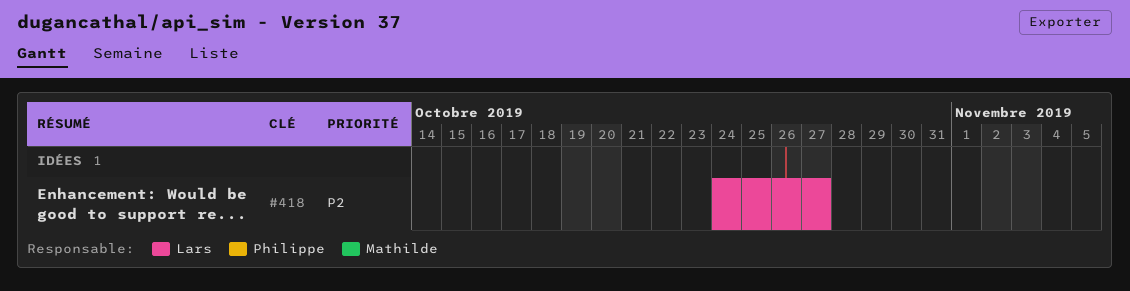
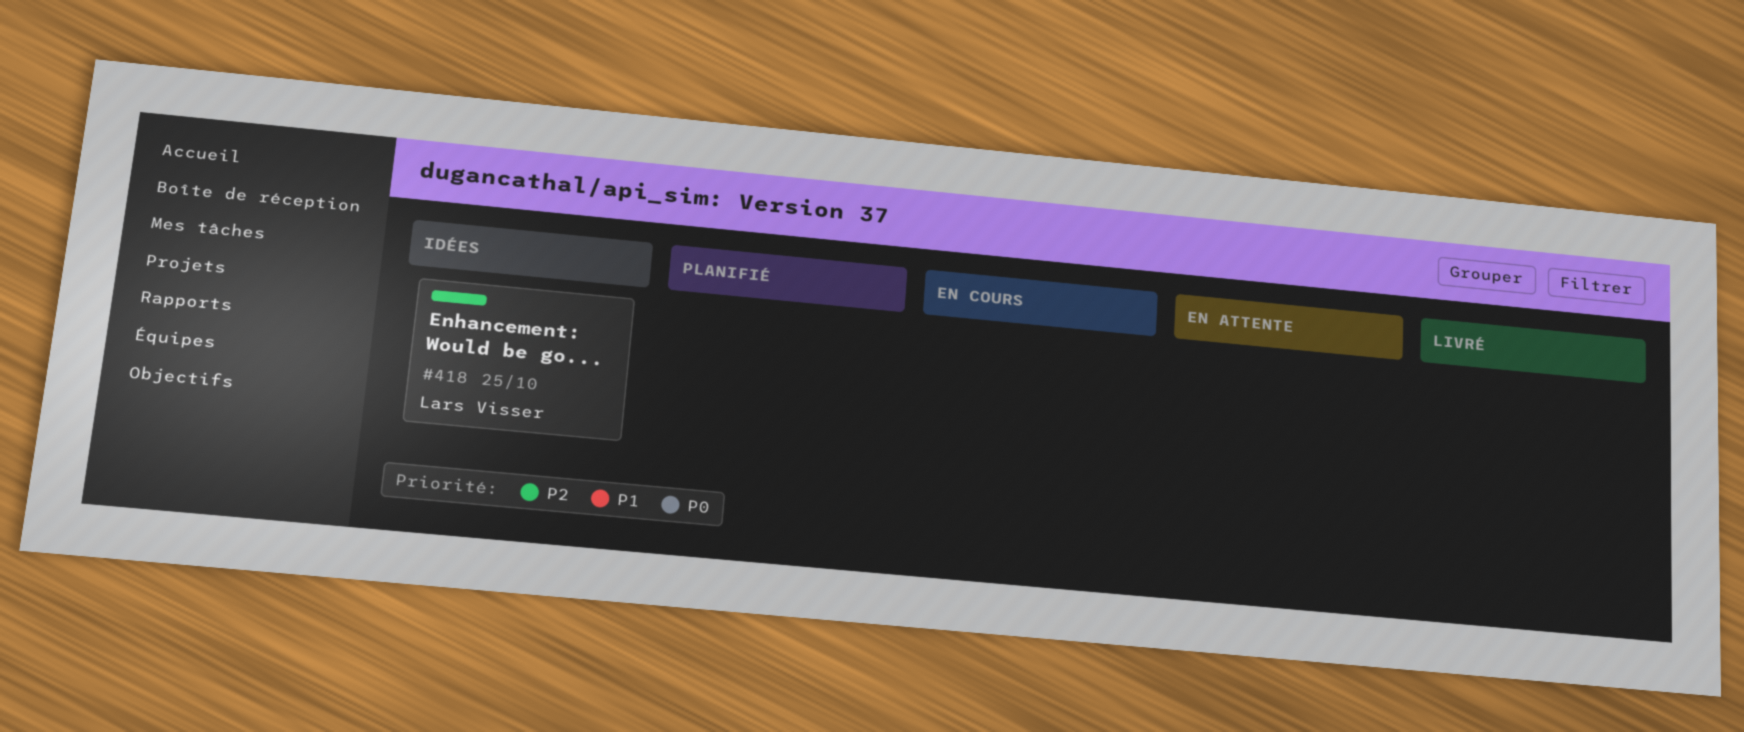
#418, due: Oct 27 -> Oct 25

